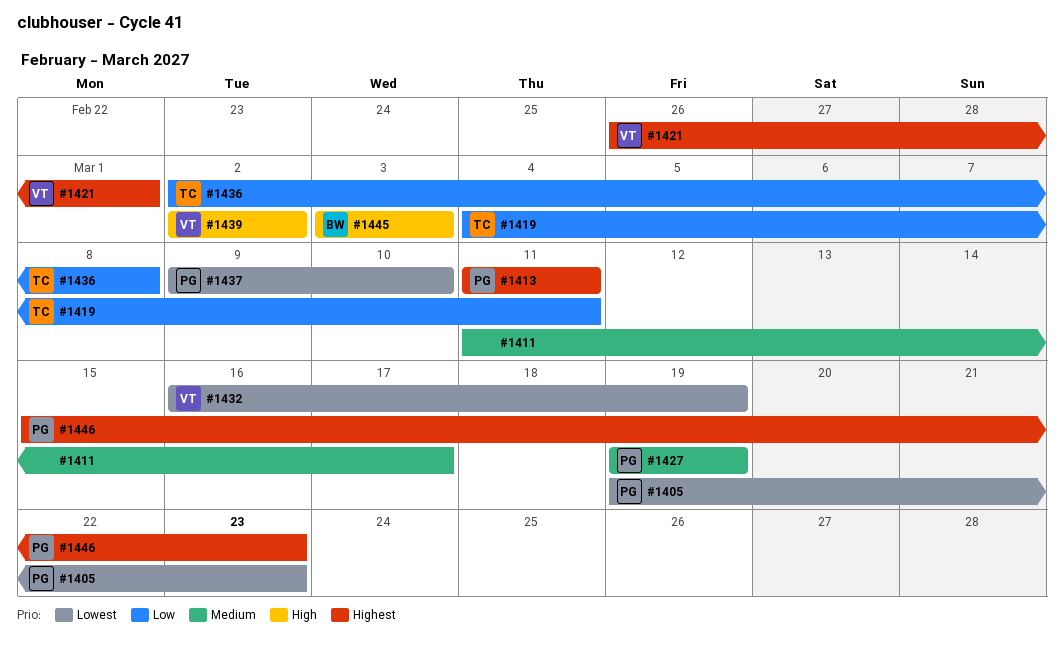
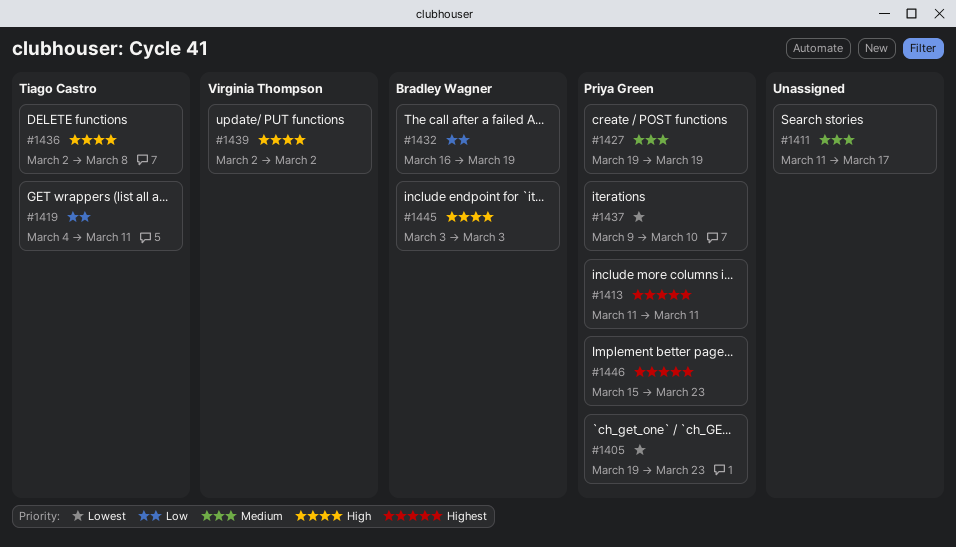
#1421: present -> none
#1432, owner: Virginia Thompson -> Bradley Wagner
#1432, priority: Lowest -> Low
#1436, priority: Low -> High

